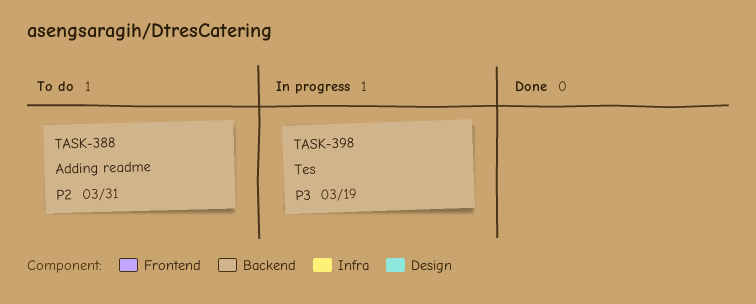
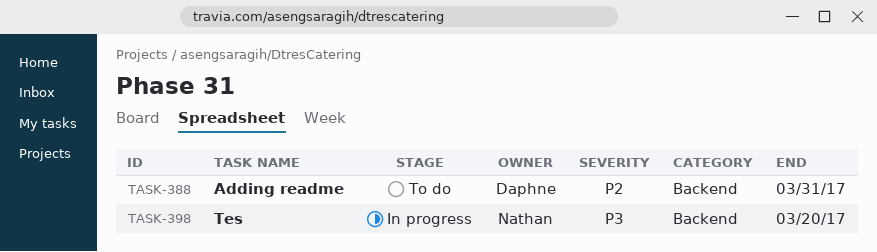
TASK-398, due: Mar 19 -> Mar 20

